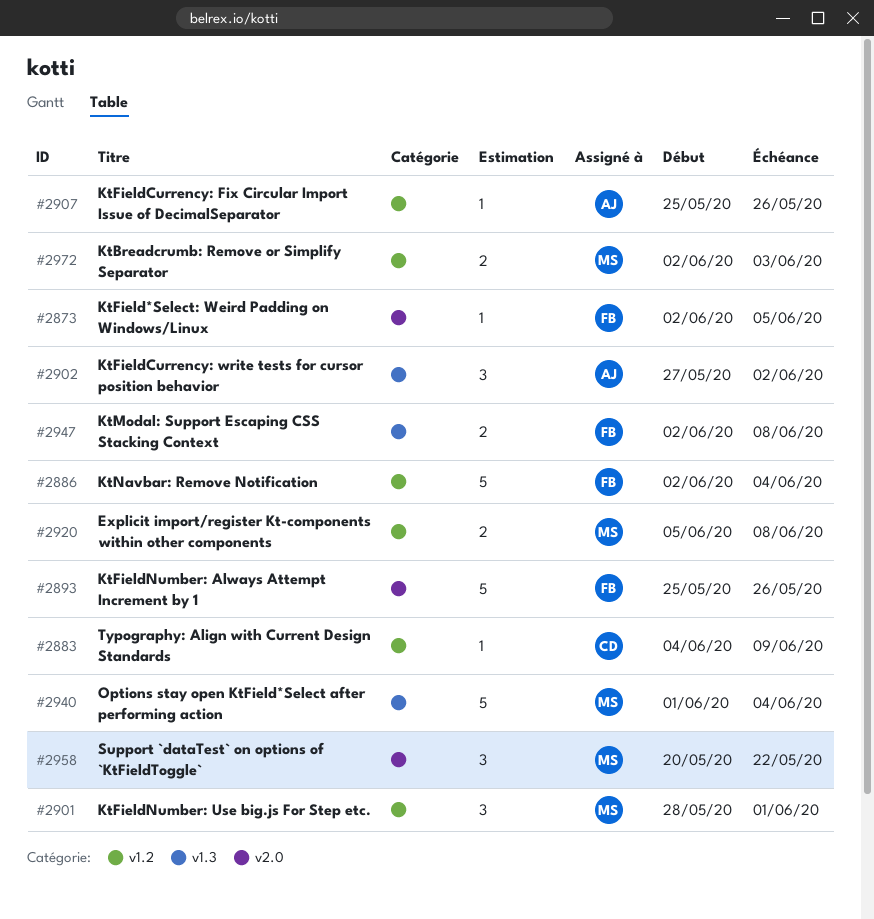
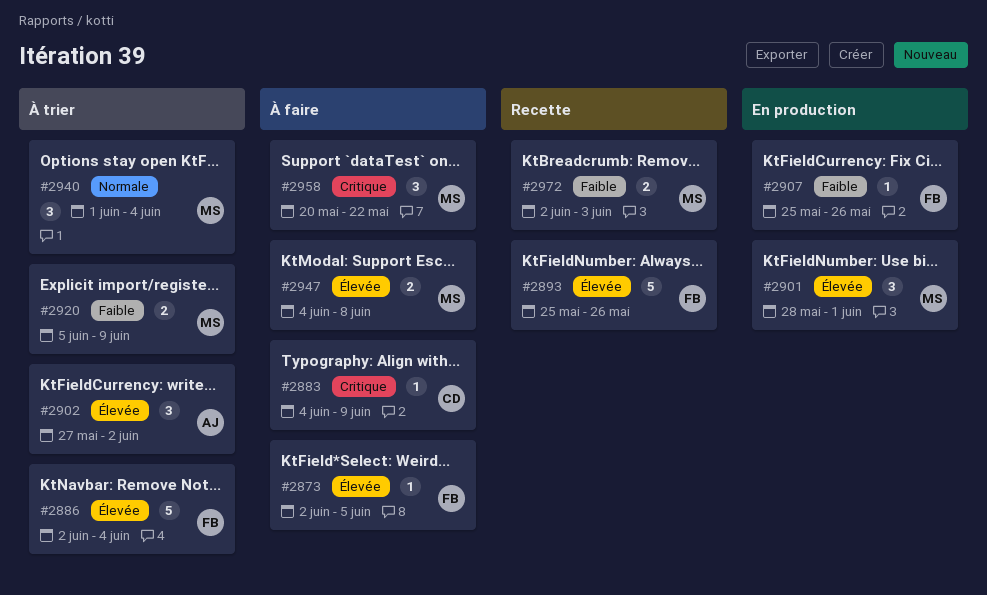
#2907, owner: AJ -> FB
#2920, due: Jun 8 -> Jun 9
#2940, estimate: 5 -> 3
#2947, owner: FB -> MS
#2947, start: Jun 2 -> Jun 4

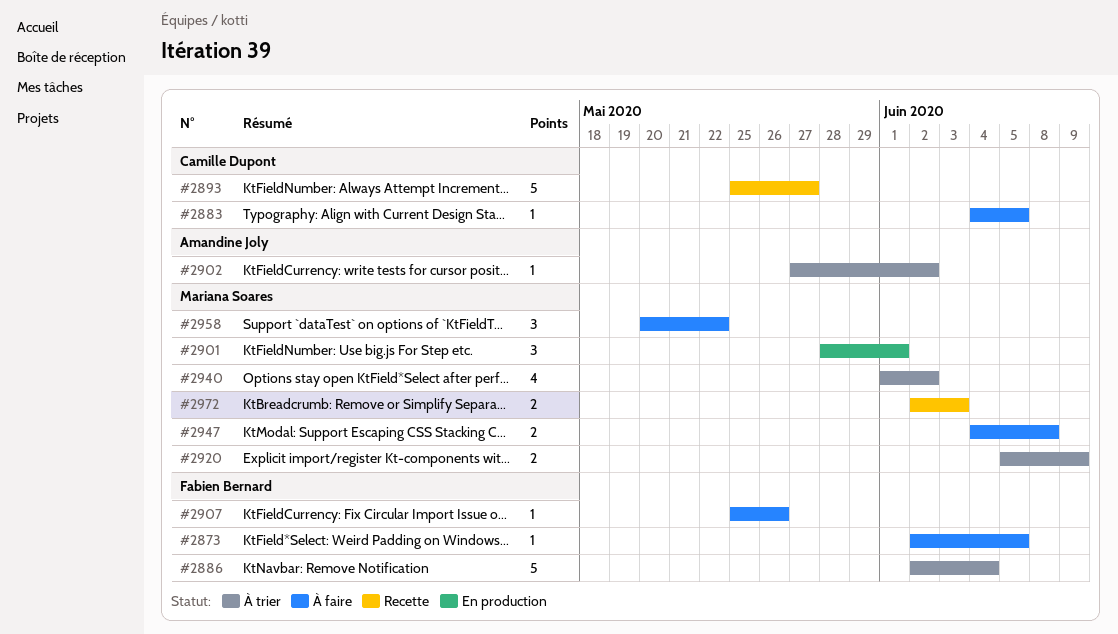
#2883, due: Jun 9 -> Jun 5
#2893, owner: Fabien Bernard -> Camille Dupont
#2893, due: May 26 -> May 27
#2902, estimate: 3 -> 1
#2907, status: En production -> À faire
#2940, estimate: 3 -> 4
#2940, due: Jun 4 -> Jun 2

